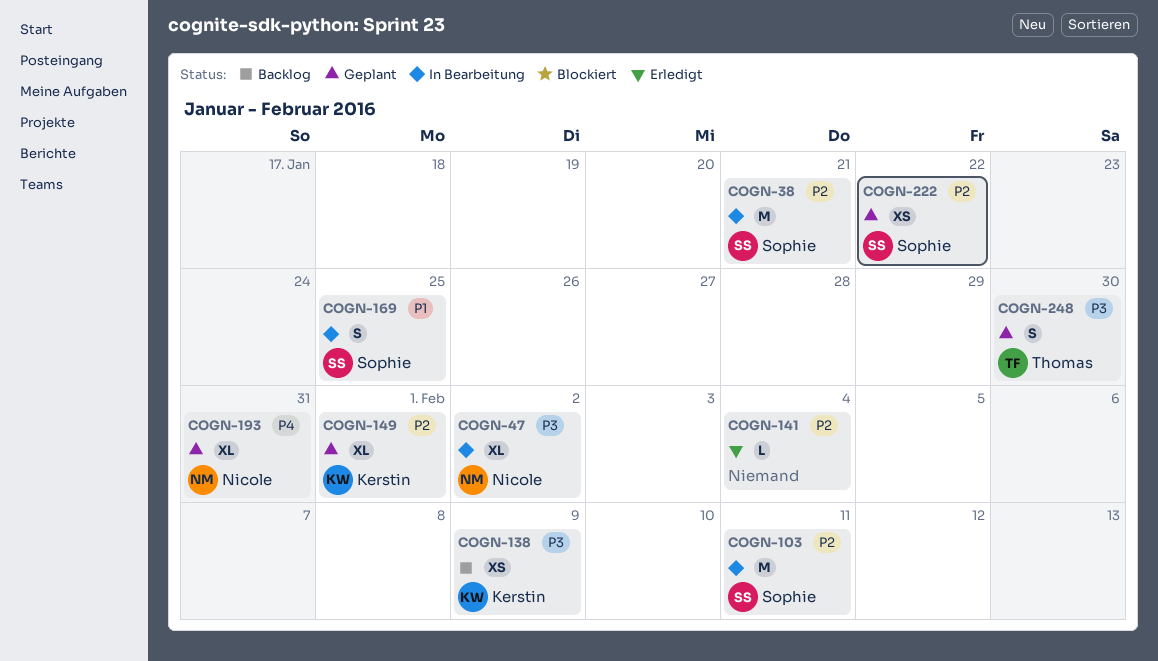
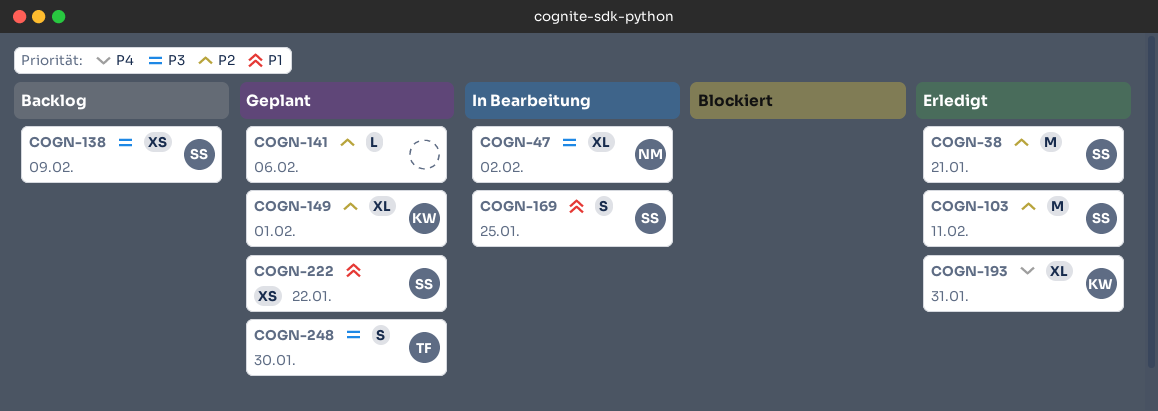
COGN-38, status: In Bearbeitung -> Erledigt
COGN-103, status: In Bearbeitung -> Erledigt
COGN-138, owner: Kerstin -> Sophie
COGN-141, status: Erledigt -> Geplant
COGN-141, due: Feb 4 -> Feb 6
COGN-193, status: Geplant -> Erledigt
COGN-193, owner: Nicole -> Kerstin
COGN-222, priority: P2 -> P1

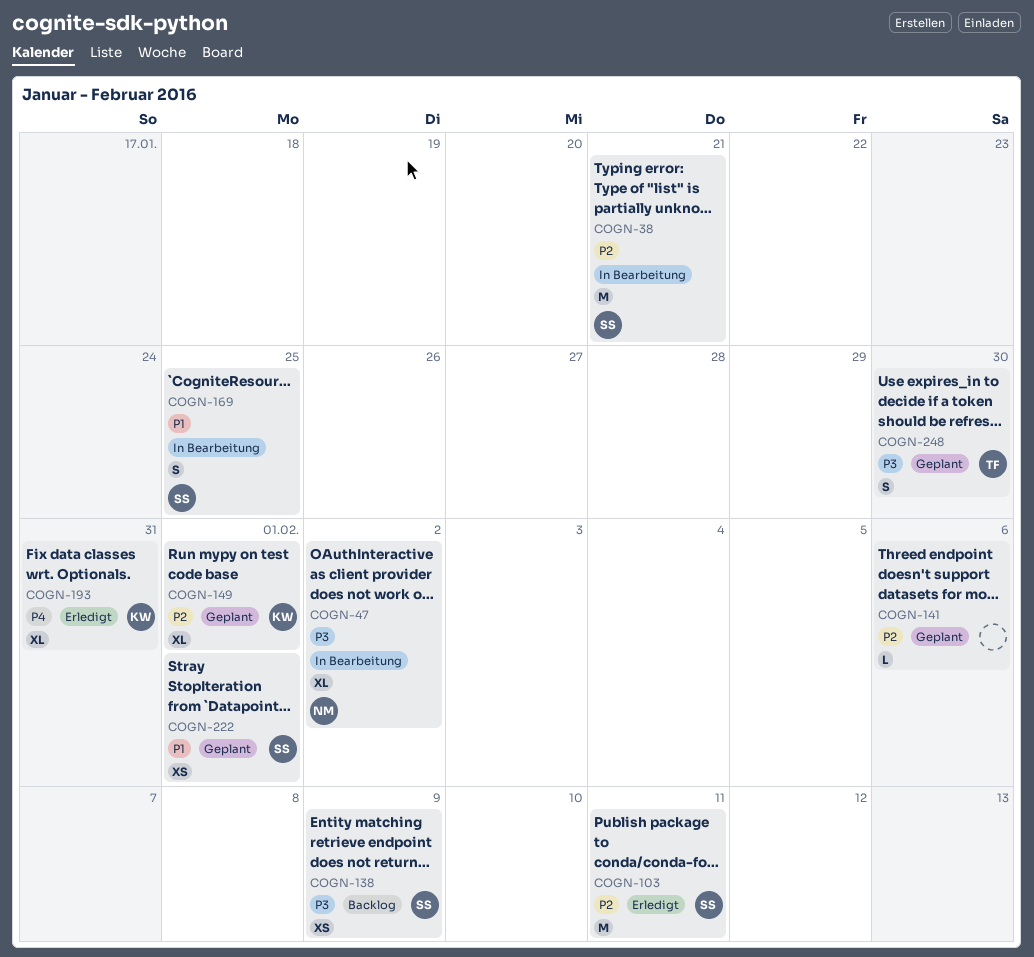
COGN-38, status: Erledigt -> In Bearbeitung
COGN-222, due: Jan 22 -> Feb 1

